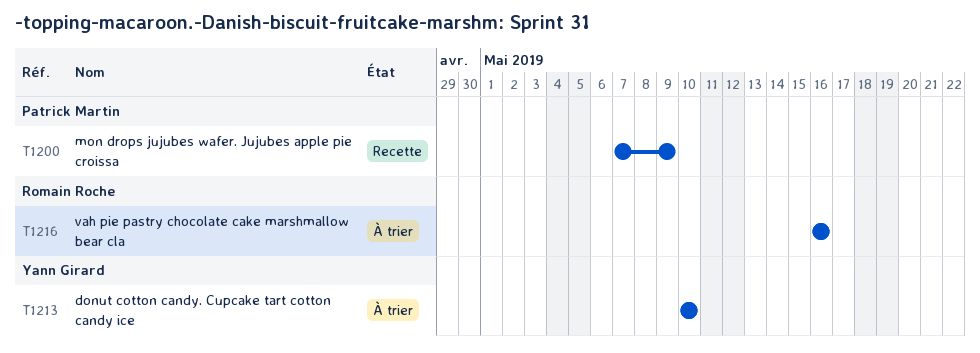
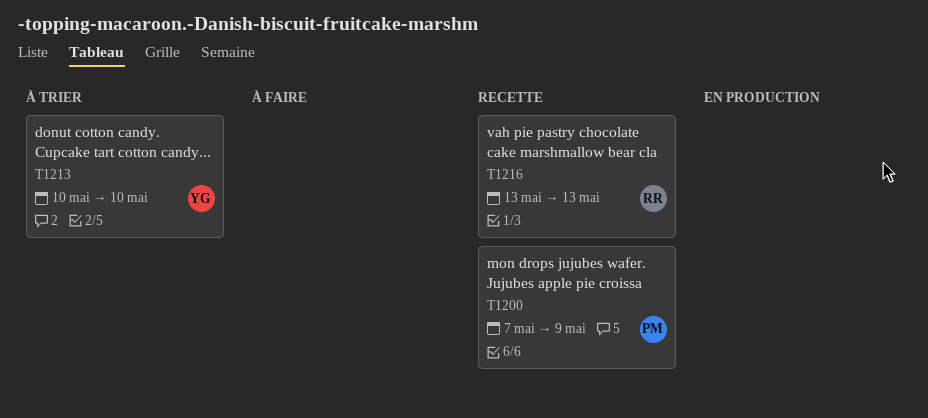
T1216, status: À trier -> Recette
T1216, start: May 16 -> May 13
T1216, due: May 16 -> May 13

